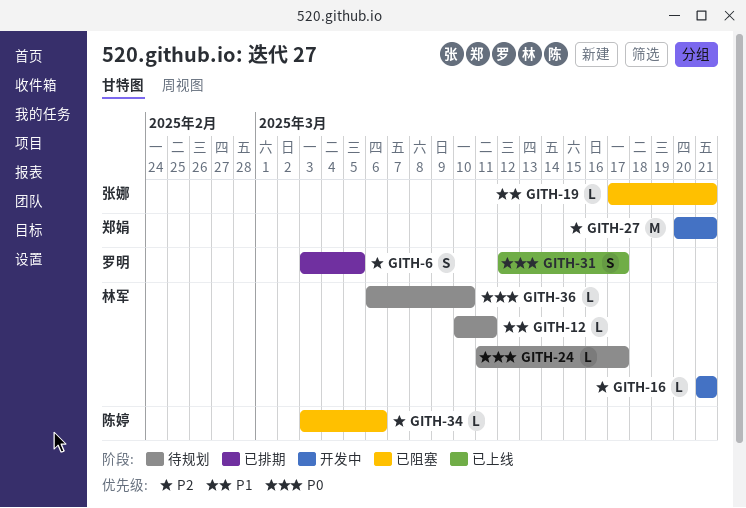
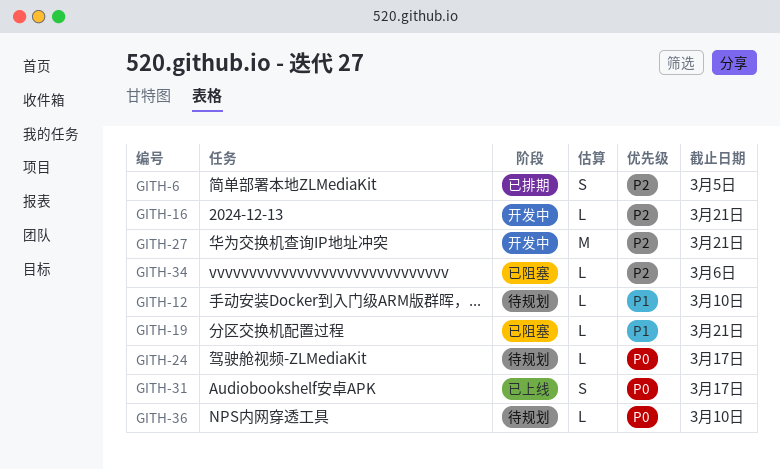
GITH-12, due: Mar 11 -> Mar 10

